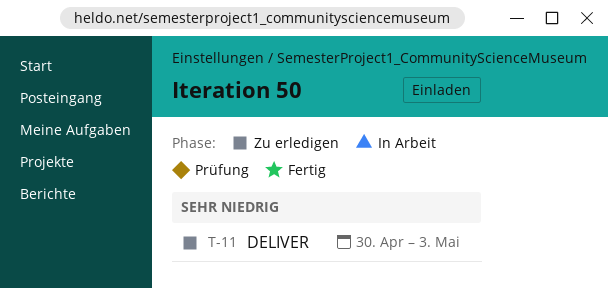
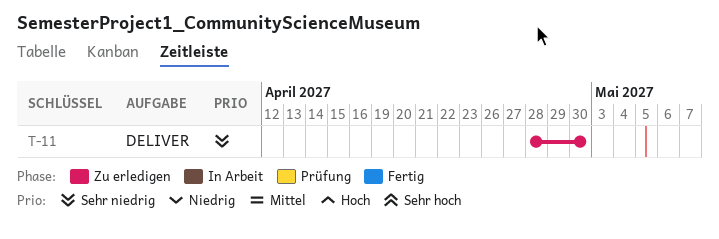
T-11, start: Apr 30 -> Apr 28
T-11, due: May 3 -> Apr 30

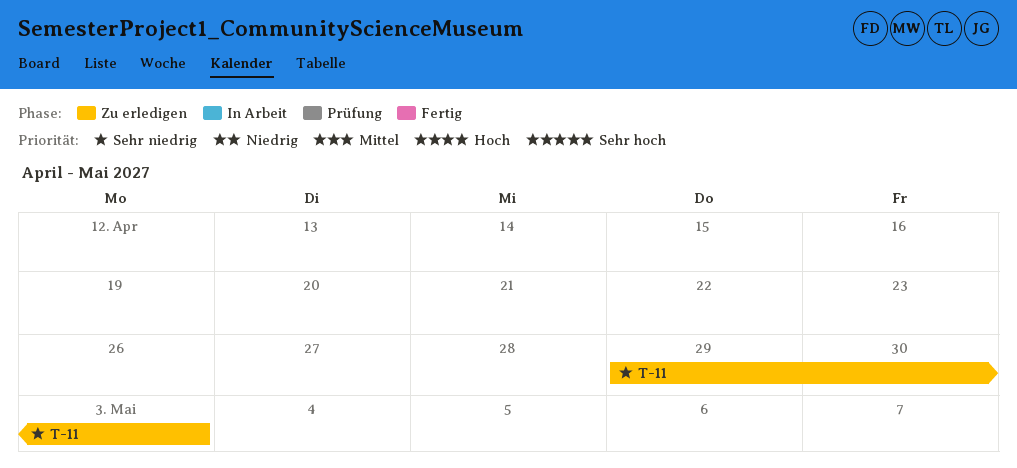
T-11, start: Apr 28 -> Apr 29
T-11, due: Apr 30 -> May 3

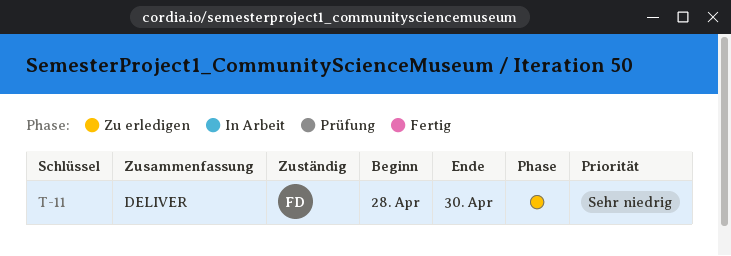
T-11, start: Apr 29 -> Apr 28
T-11, due: May 3 -> Apr 30

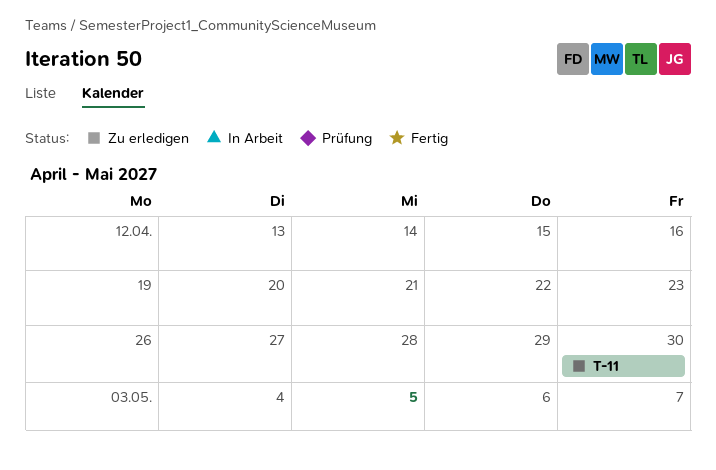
T-11, start: Apr 28 -> Apr 30

